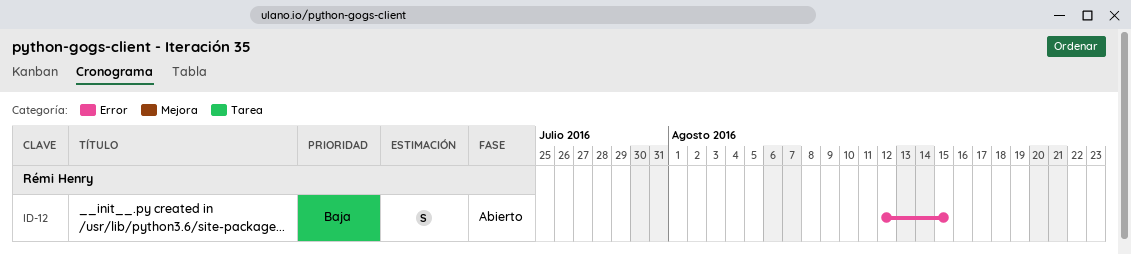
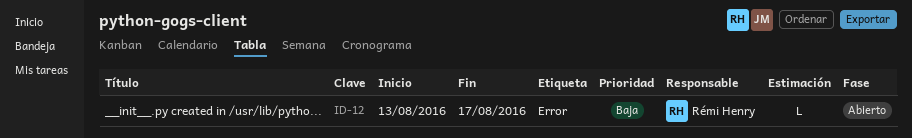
ID-12, estimate: S -> L
ID-12, start: Aug 12 -> Aug 13
ID-12, due: Aug 15 -> Aug 17

